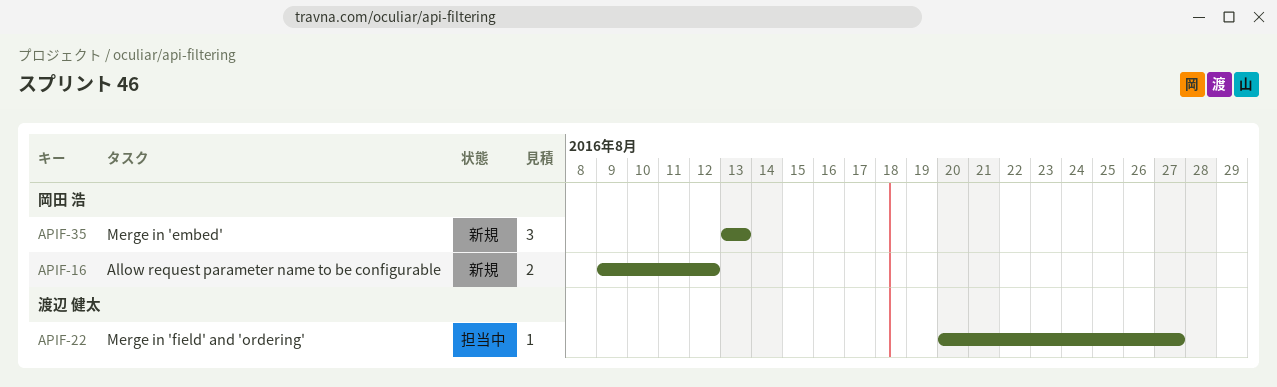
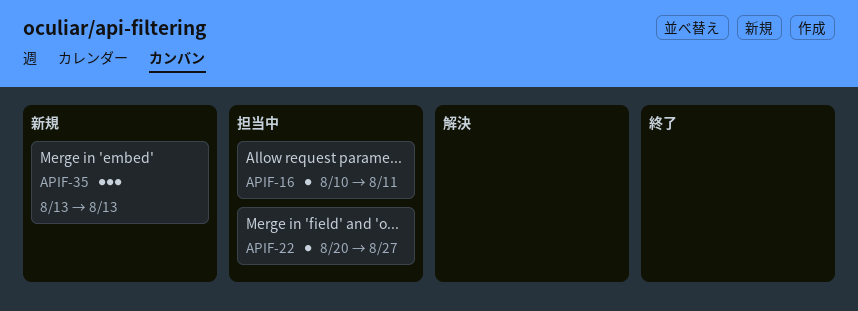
APIF-16, status: 新規 -> 担当中
APIF-16, estimate: 2 -> 1
APIF-16, start: Aug 9 -> Aug 10
APIF-16, due: Aug 12 -> Aug 11

